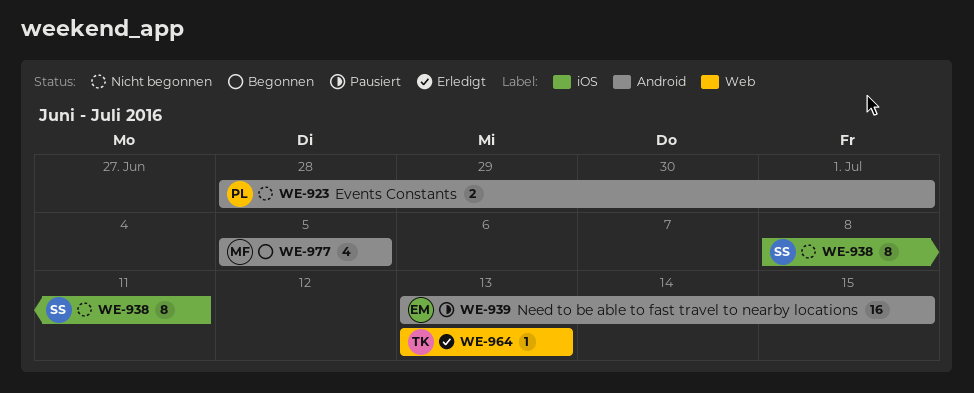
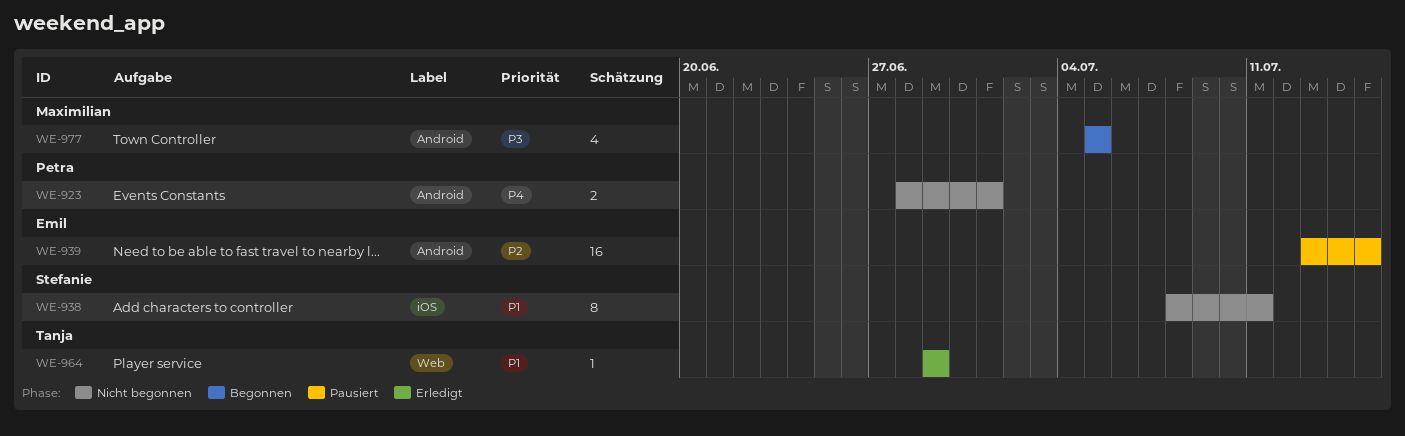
WE-964, start: Jul 13 -> Jun 29
WE-964, due: Jul 13 -> Jun 29

